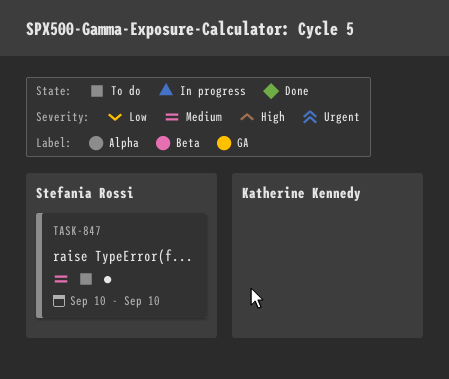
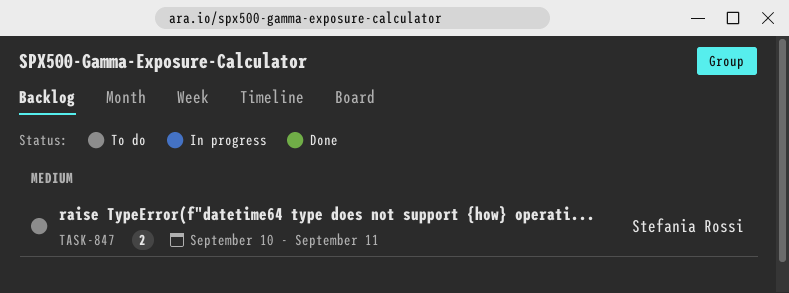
TASK-847, estimate: 1 -> 2
TASK-847, due: Sep 10 -> Sep 11

